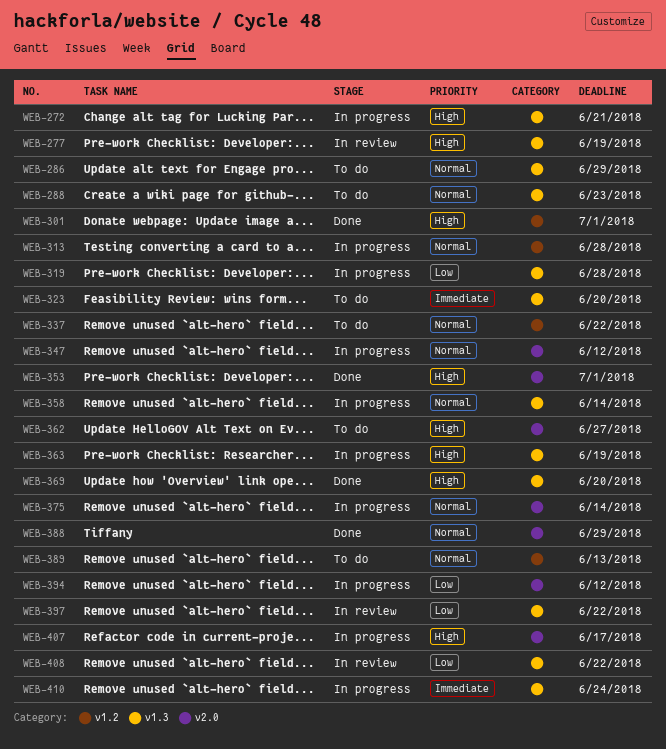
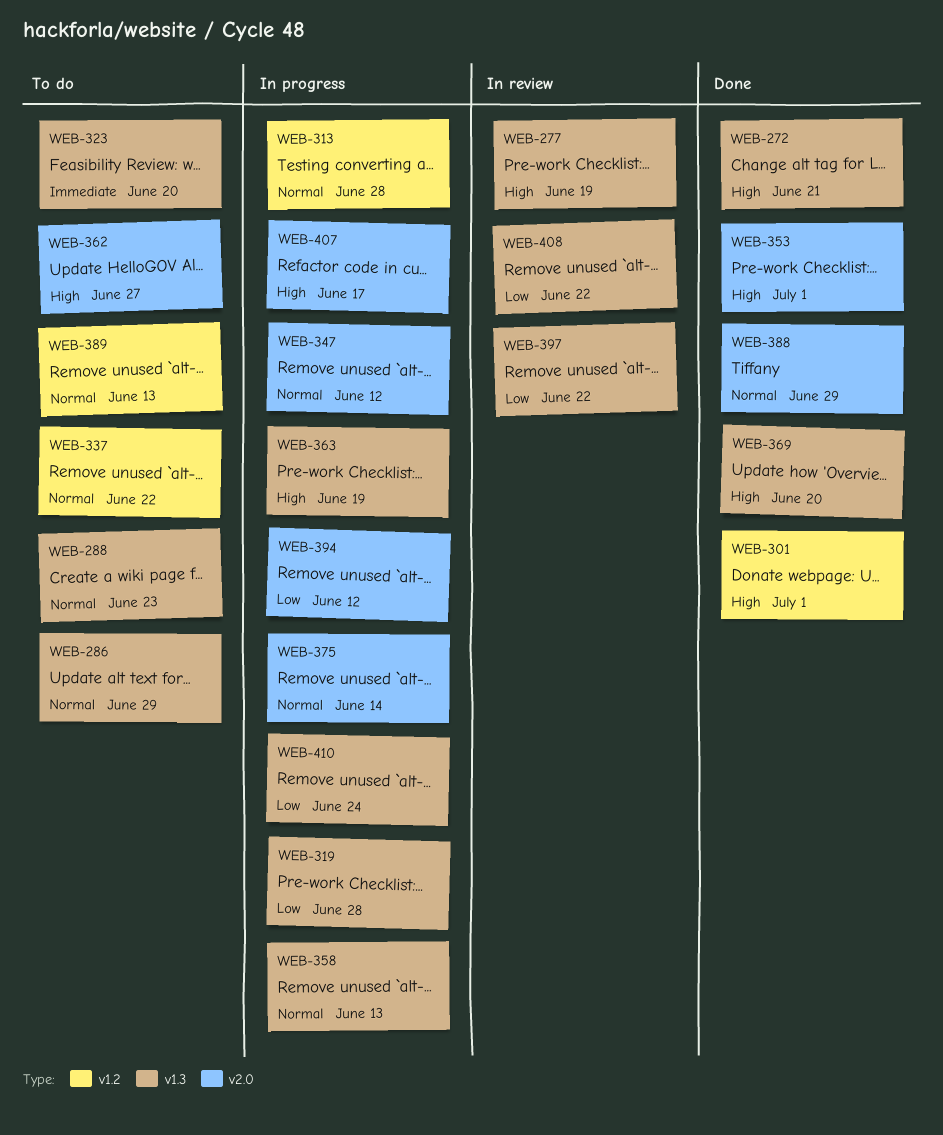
WEB-272, status: In progress -> Done
WEB-358, due: Jun 14 -> Jun 13
WEB-410, priority: Immediate -> Low

